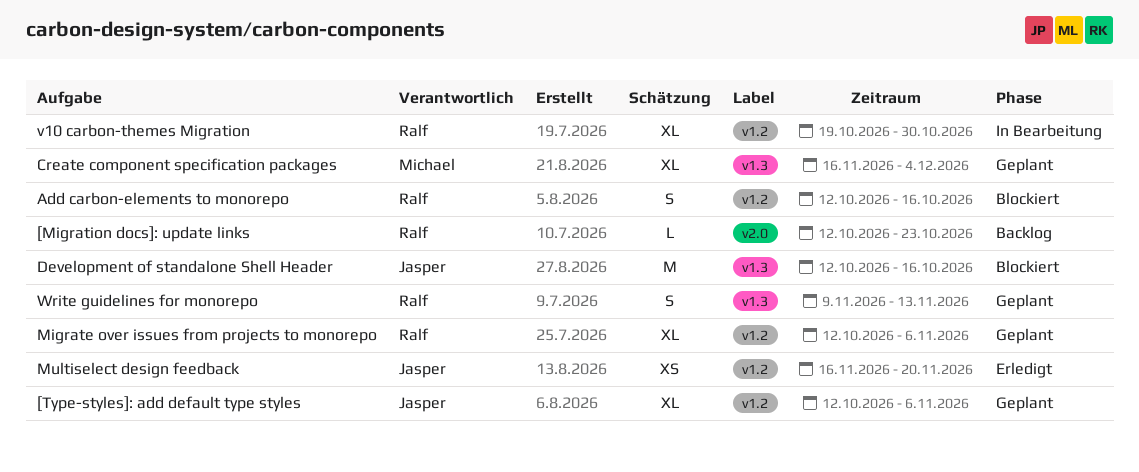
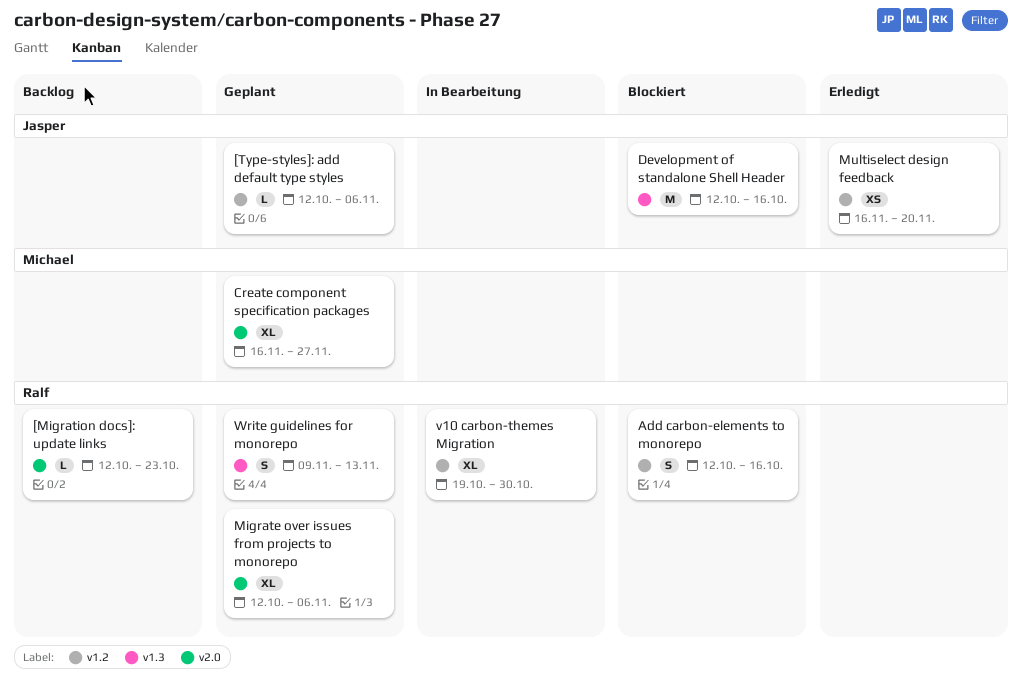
[Type-styles]: add default type styles, estimate: XL -> L
Create component specification packages, label: v1.3 -> v2.0
Create component specification packages, due: Dec 4 -> Nov 27
Migrate over issues from projects to monorepo, label: v1.2 -> v2.0

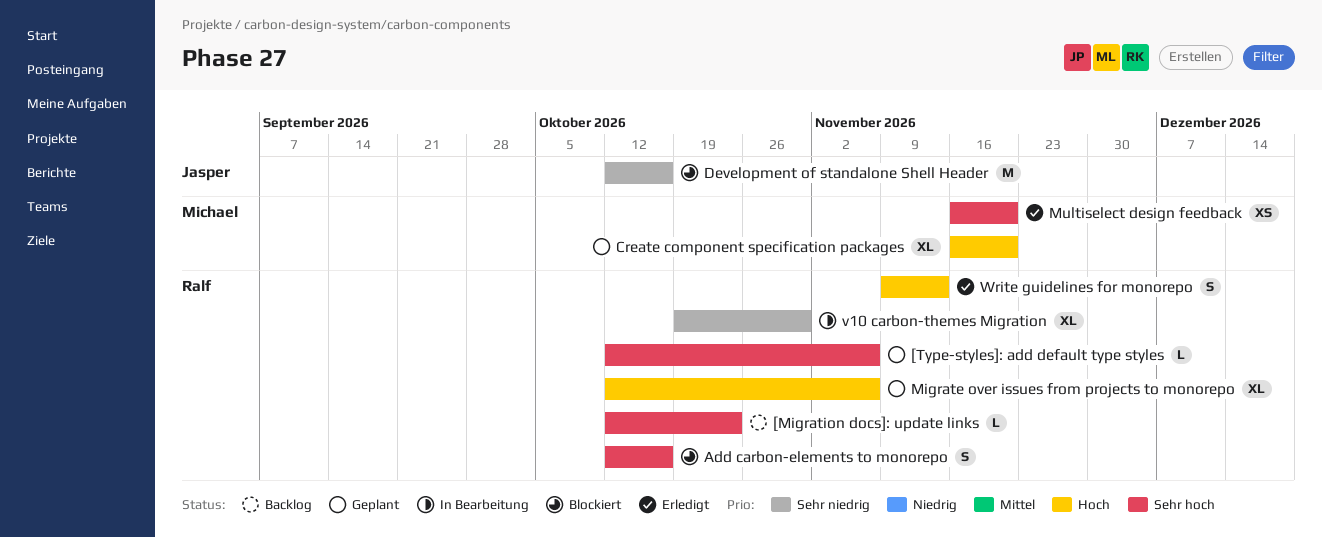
[Type-styles]: add default type styles, owner: Jasper -> Ralf
Create component specification packages, due: Nov 27 -> Nov 20
Multiselect design feedback, owner: Jasper -> Michael
Write guidelines for monorepo, status: Geplant -> Erledigt

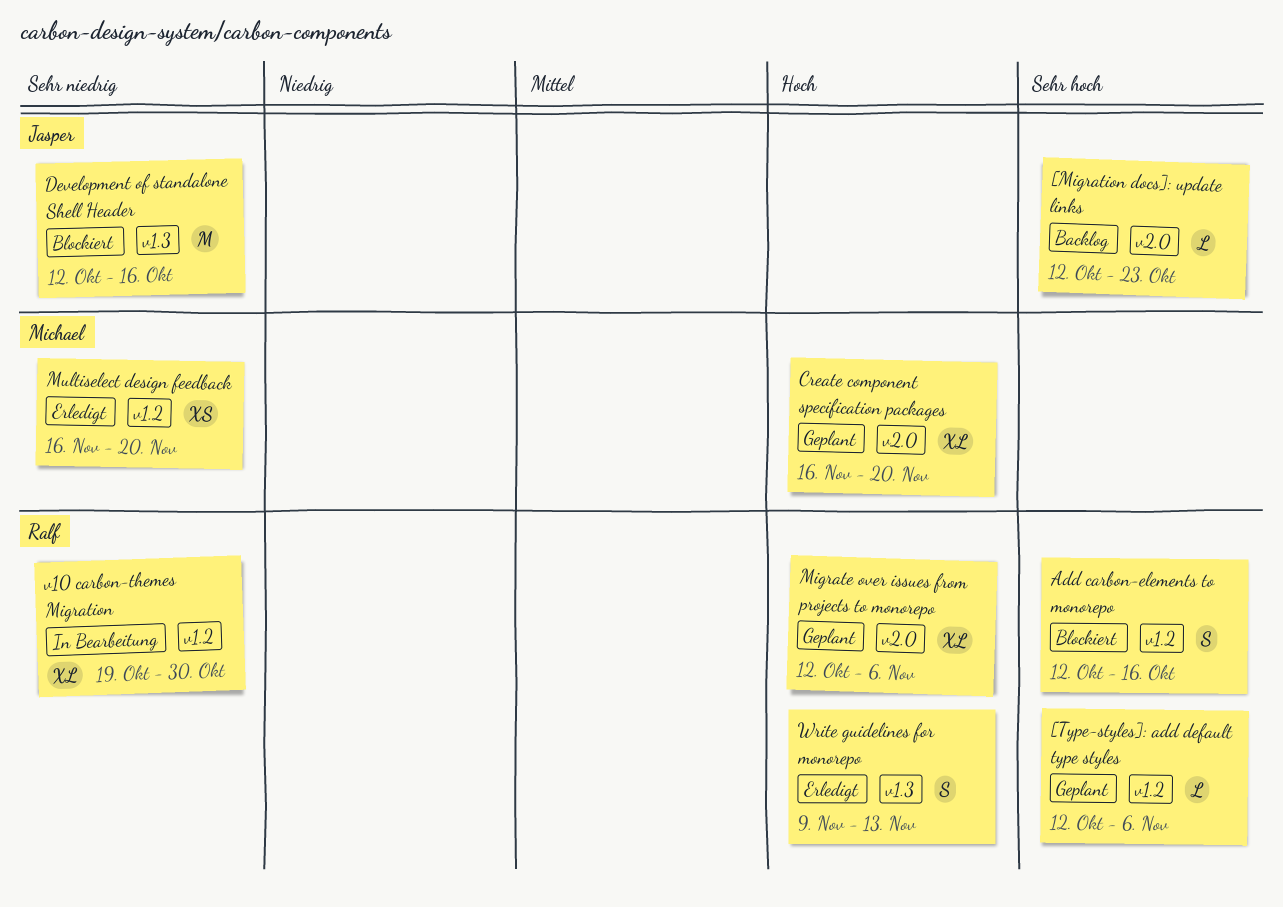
[Migration docs]: update links, owner: Ralf -> Jasper
Multiselect design feedback, priority: Sehr hoch -> Sehr niedrig

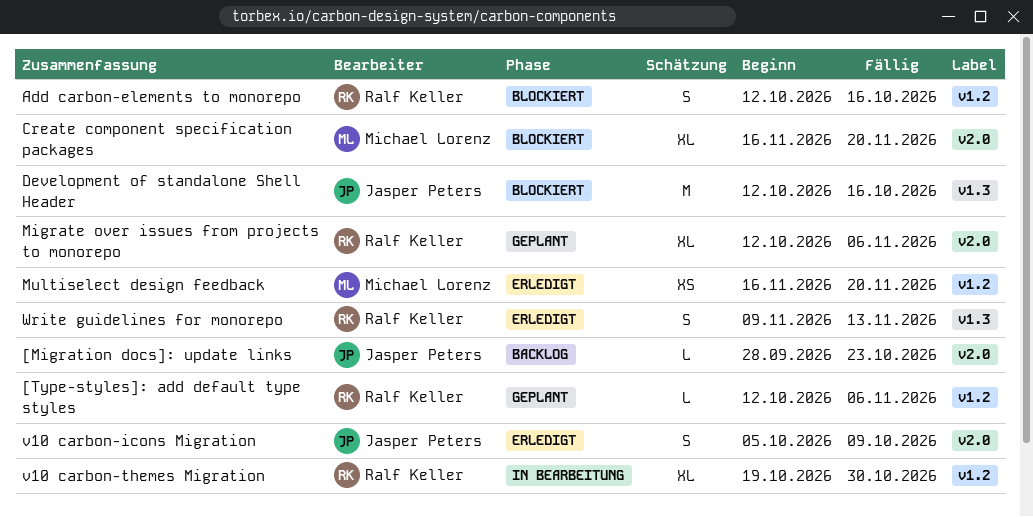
[Migration docs]: update links, start: Oct 12 -> Sep 28
Create component specification packages, status: Geplant -> Blockiert
v10 carbon-icons Migration: none -> present

